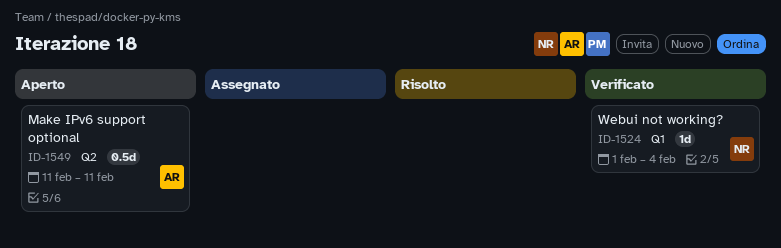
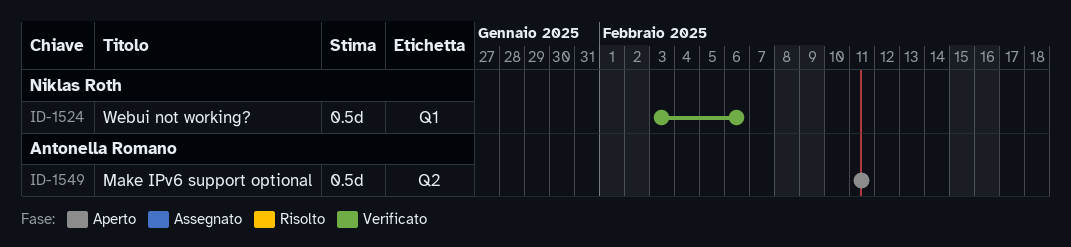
ID-1524, estimate: 1d -> 0.5d
ID-1524, start: Feb 1 -> Feb 3
ID-1524, due: Feb 4 -> Feb 6

